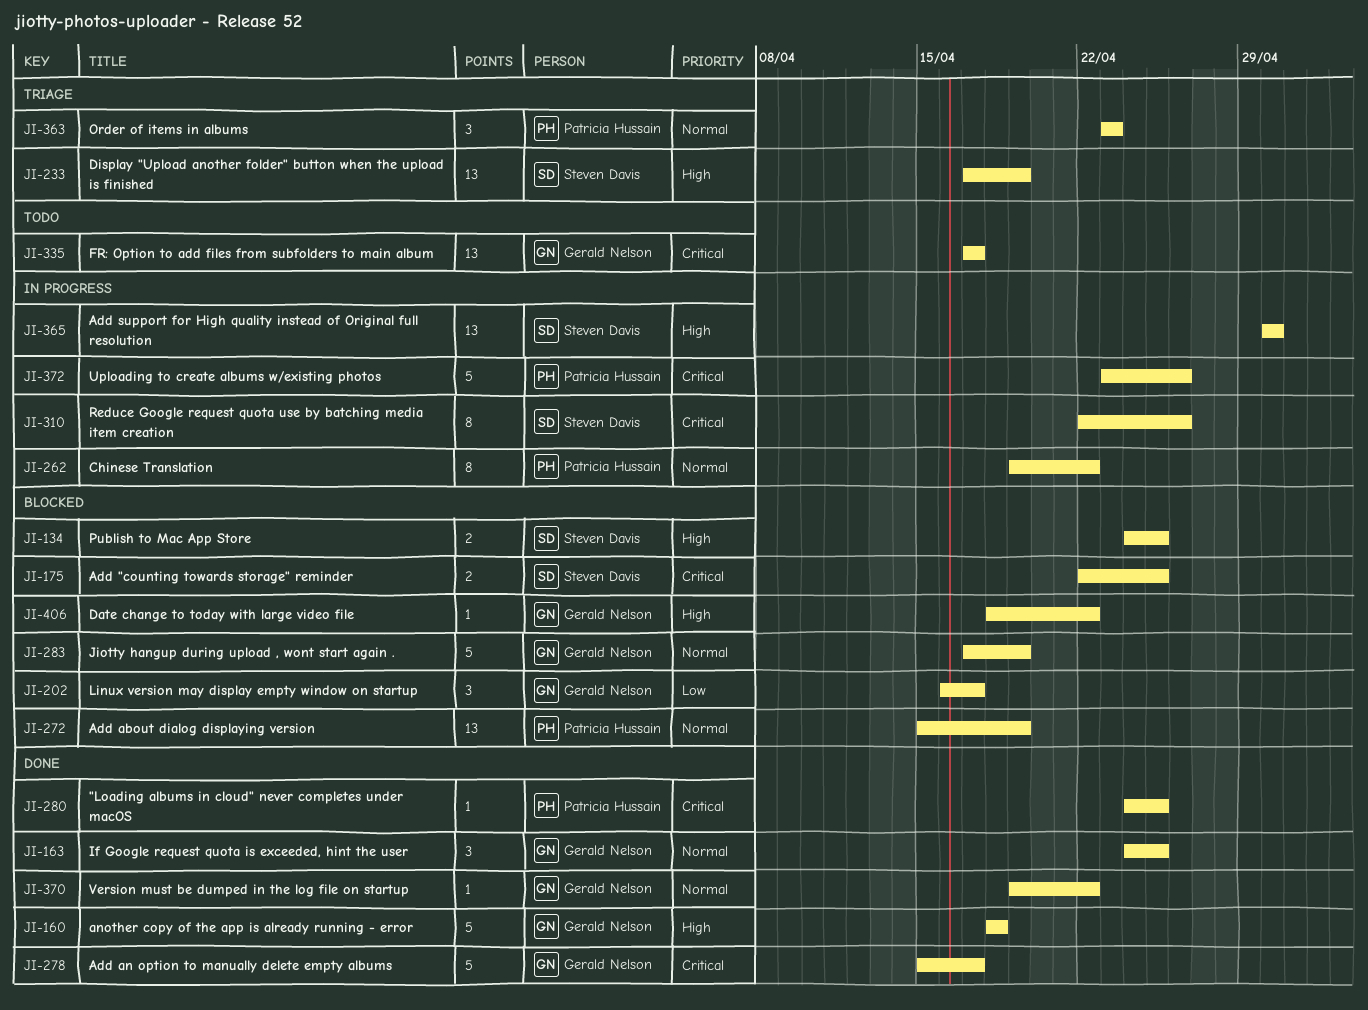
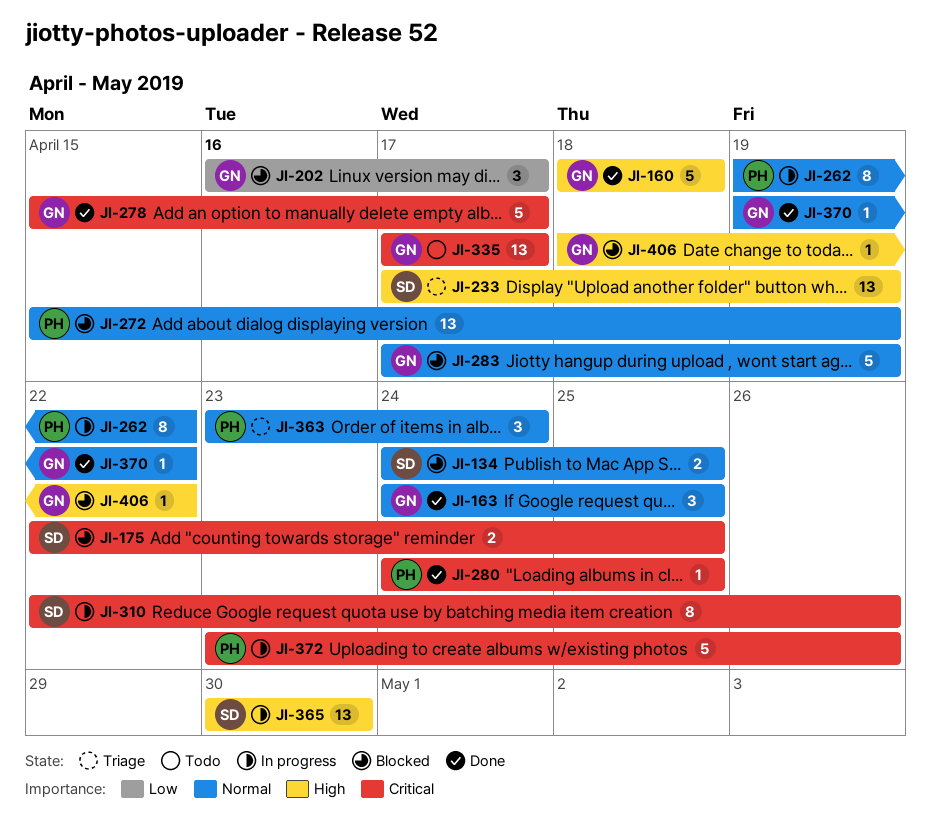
JI-134, priority: High -> Normal
JI-363, due: Apr 23 -> Apr 24

